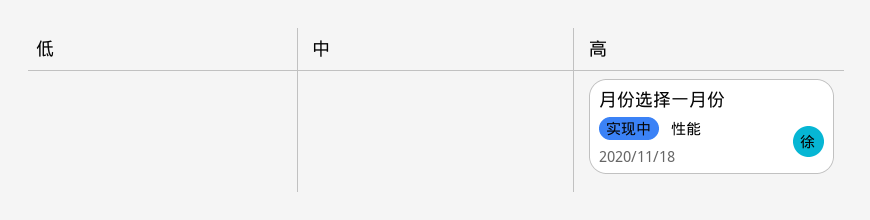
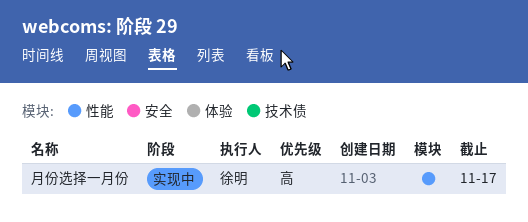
月份选择一月份, due: Nov 18 -> Nov 17

